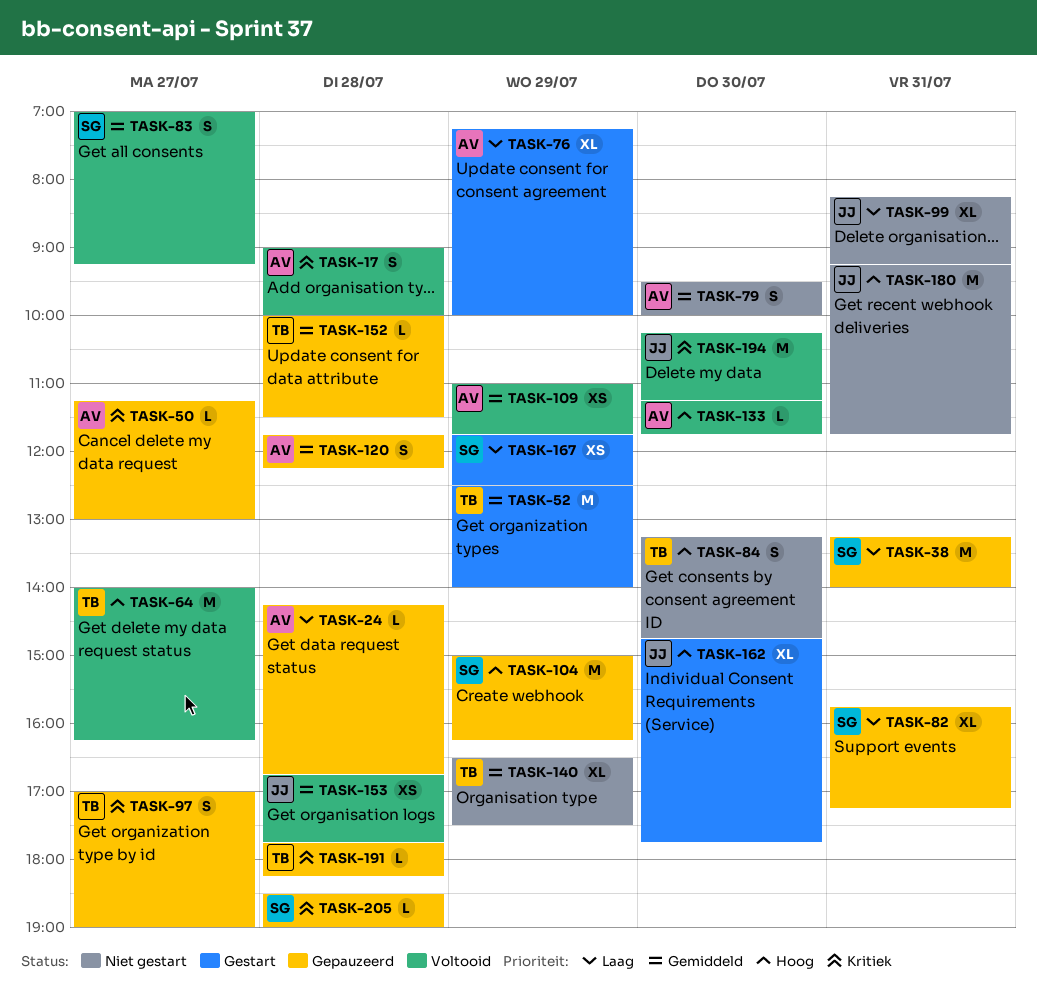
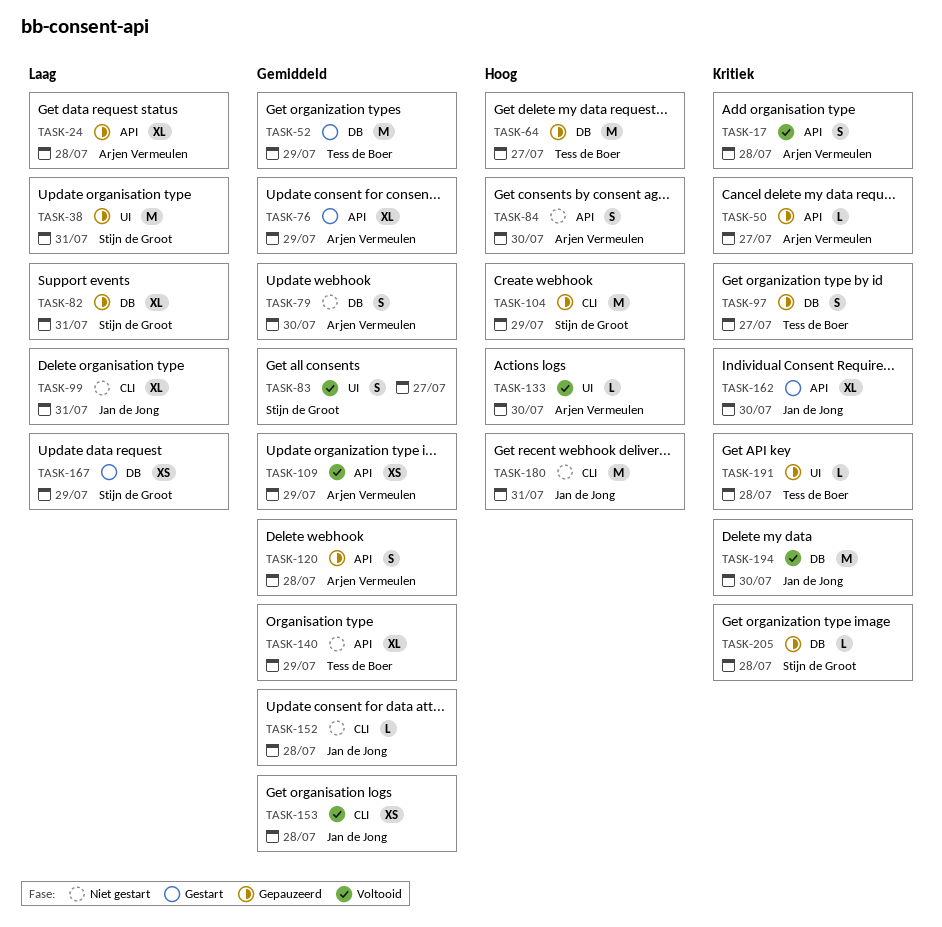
TASK-24, estimate: L -> XL
TASK-64, status: Voltooid -> Gepauzeerd
TASK-76, priority: Laag -> Gemiddeld
TASK-84, owner: Tess de Boer -> Arjen Vermeulen
TASK-152, status: Gepauzeerd -> Niet gestart
TASK-152, owner: Tess de Boer -> Jan de Jong
TASK-162, priority: Hoog -> Kritiek

